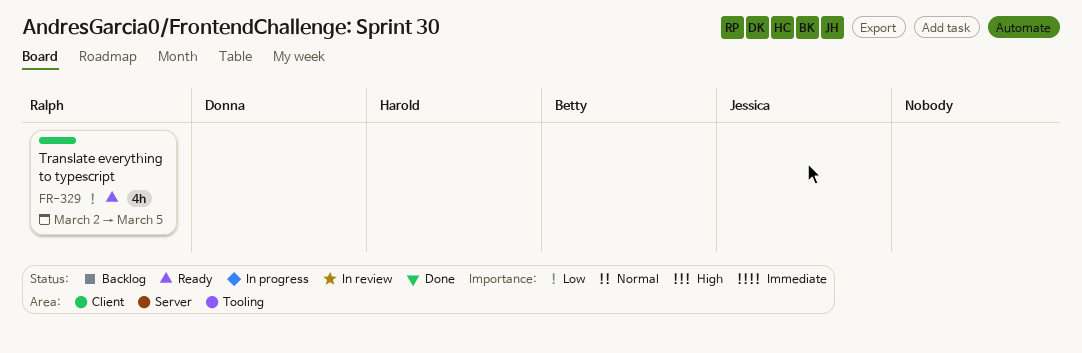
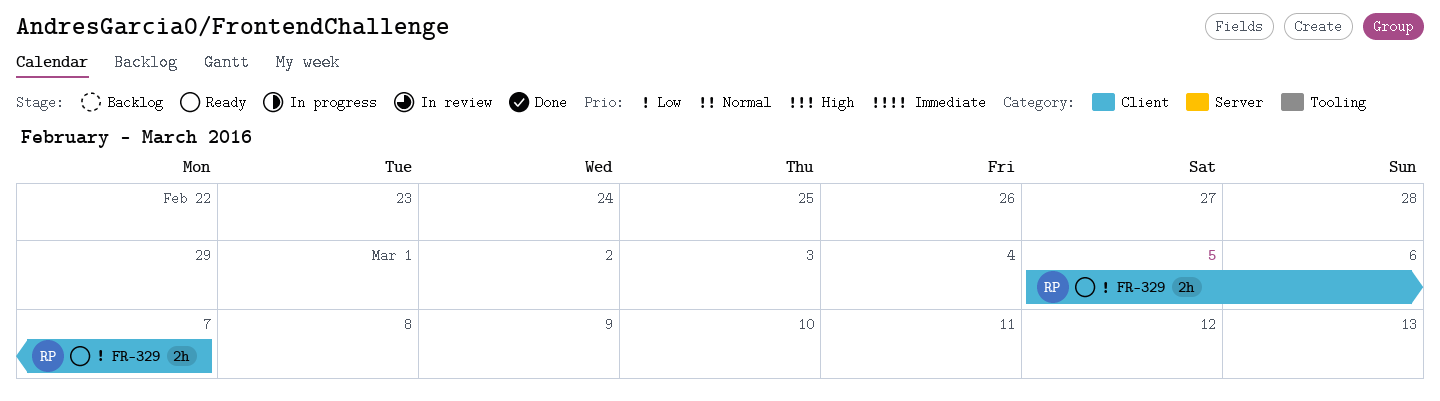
FR-329, estimate: 4h -> 2h
FR-329, start: Mar 2 -> Mar 5
FR-329, due: Mar 5 -> Mar 7

